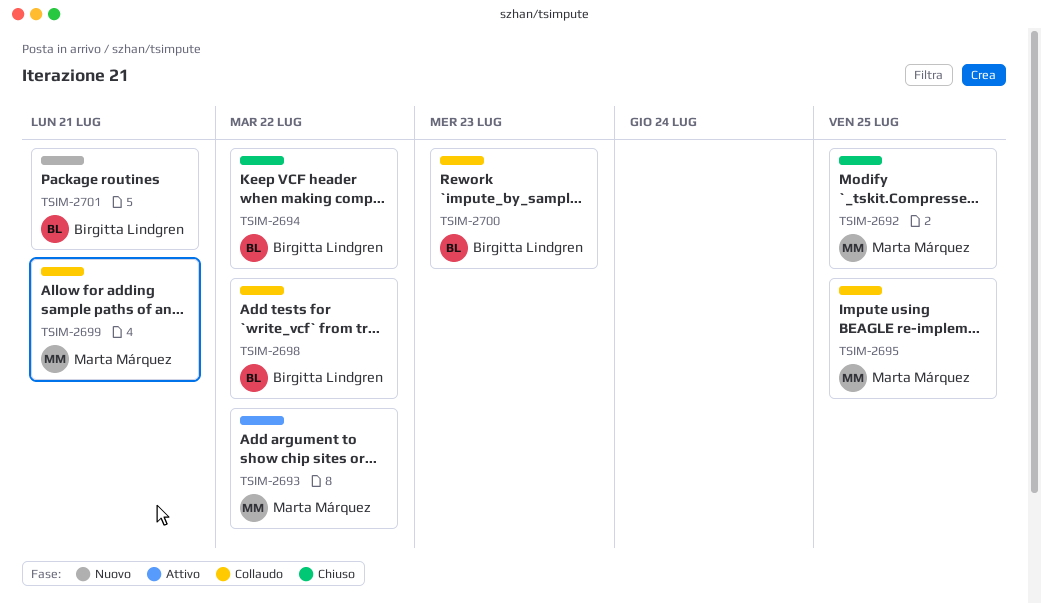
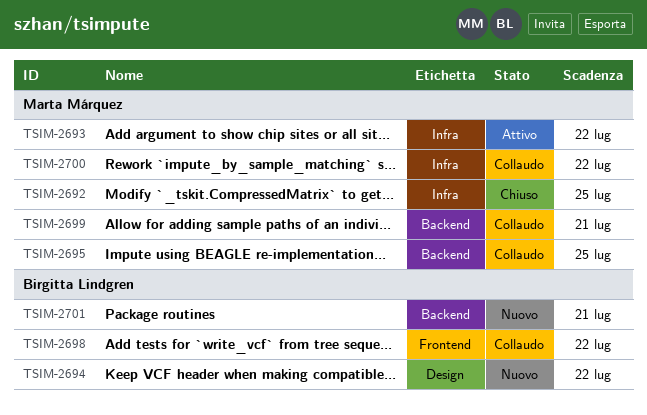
TSIM-2694, status: Chiuso -> Nuovo
TSIM-2700, owner: Birgitta Lindgren -> Marta Márquez
TSIM-2700, due: Jul 23 -> Jul 22

